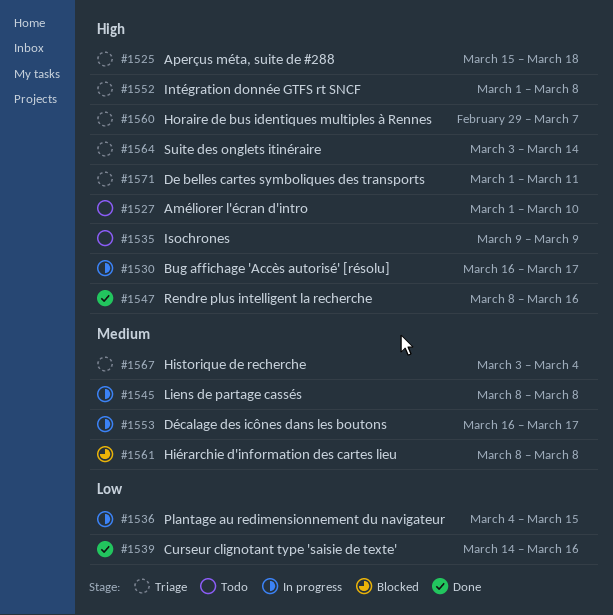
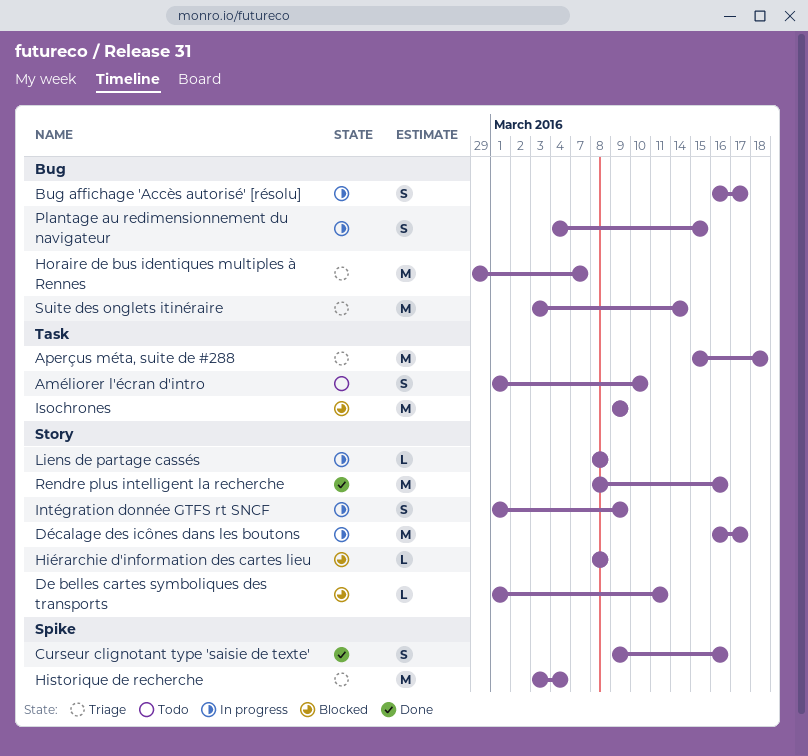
Curseur clignotant type 'saisie de texte', start: Mar 14 -> Mar 9
De belles cartes symboliques des transports, status: Triage -> Blocked
Intégration donnée GTFS rt SNCF, status: Triage -> In progress
Intégration donnée GTFS rt SNCF, due: Mar 8 -> Mar 9
Isochrones, status: Todo -> Blocked

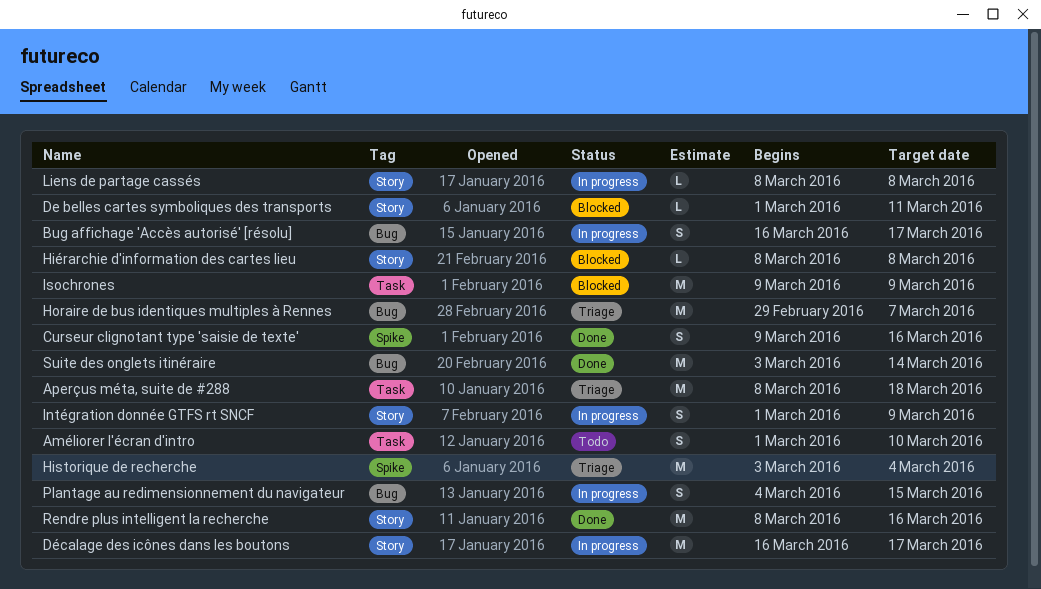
Aperçus méta, suite de #288, start: Mar 15 -> Mar 8
Suite des onglets itinéraire, status: Triage -> Done

